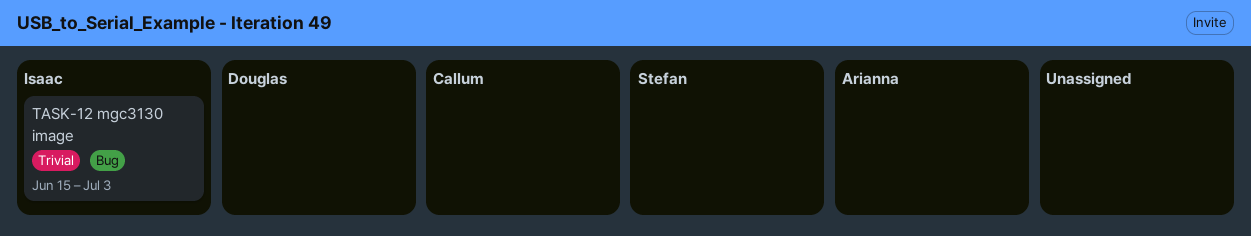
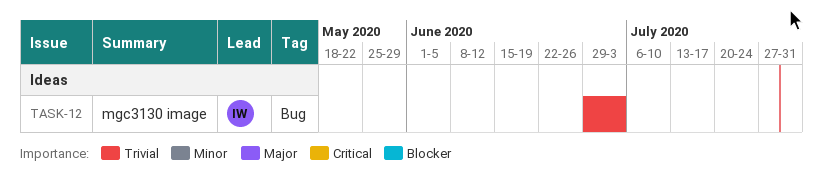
TASK-12, start: Jun 15 -> Jun 29

